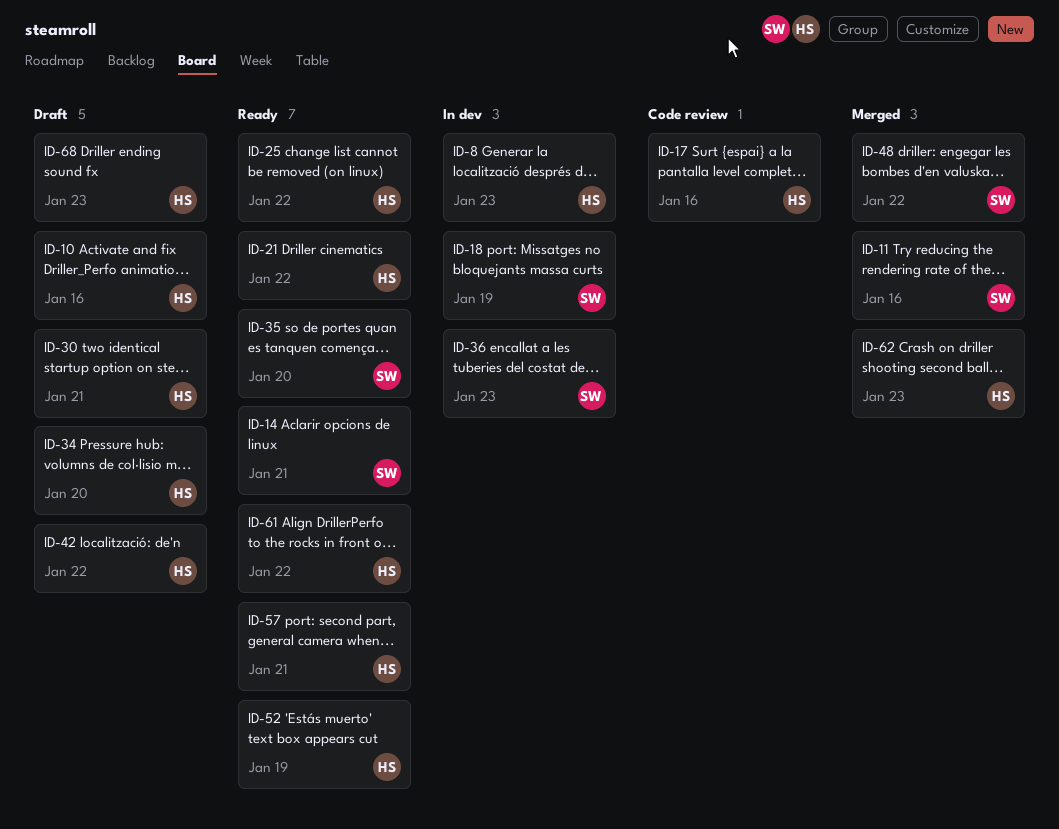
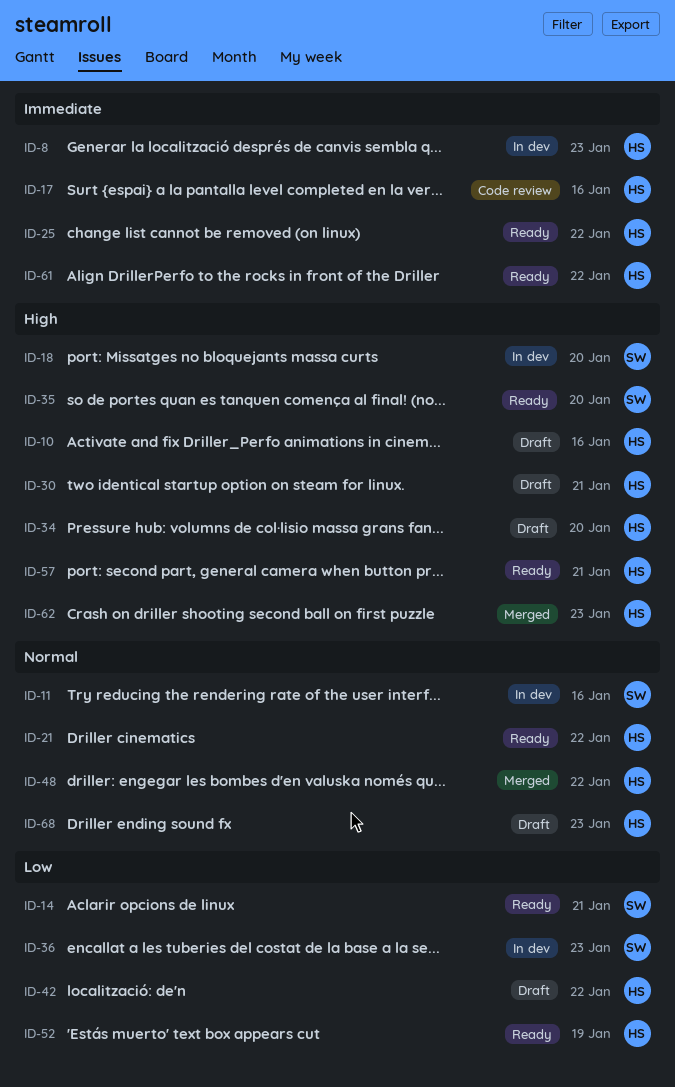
ID-11, status: Merged -> In dev
ID-18, due: Jan 19 -> Jan 20
ID-48, owner: SW -> HS

